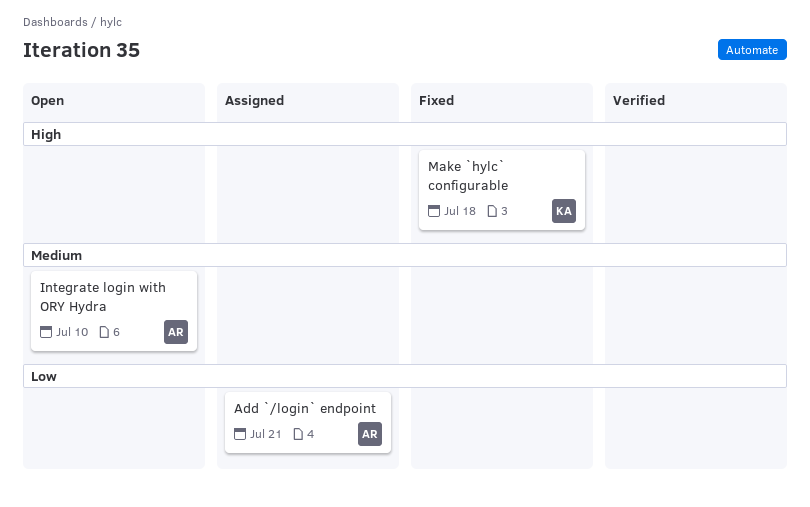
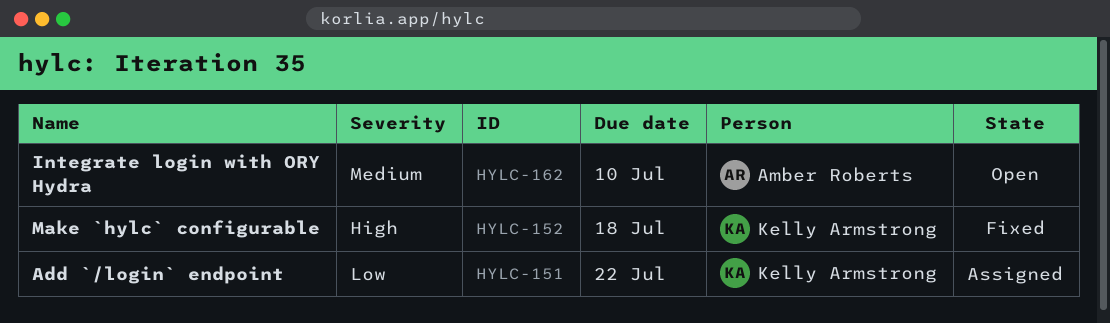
Add `/login` endpoint, owner: Amber Roberts -> Kelly Armstrong
Add `/login` endpoint, due: Jul 21 -> Jul 22

